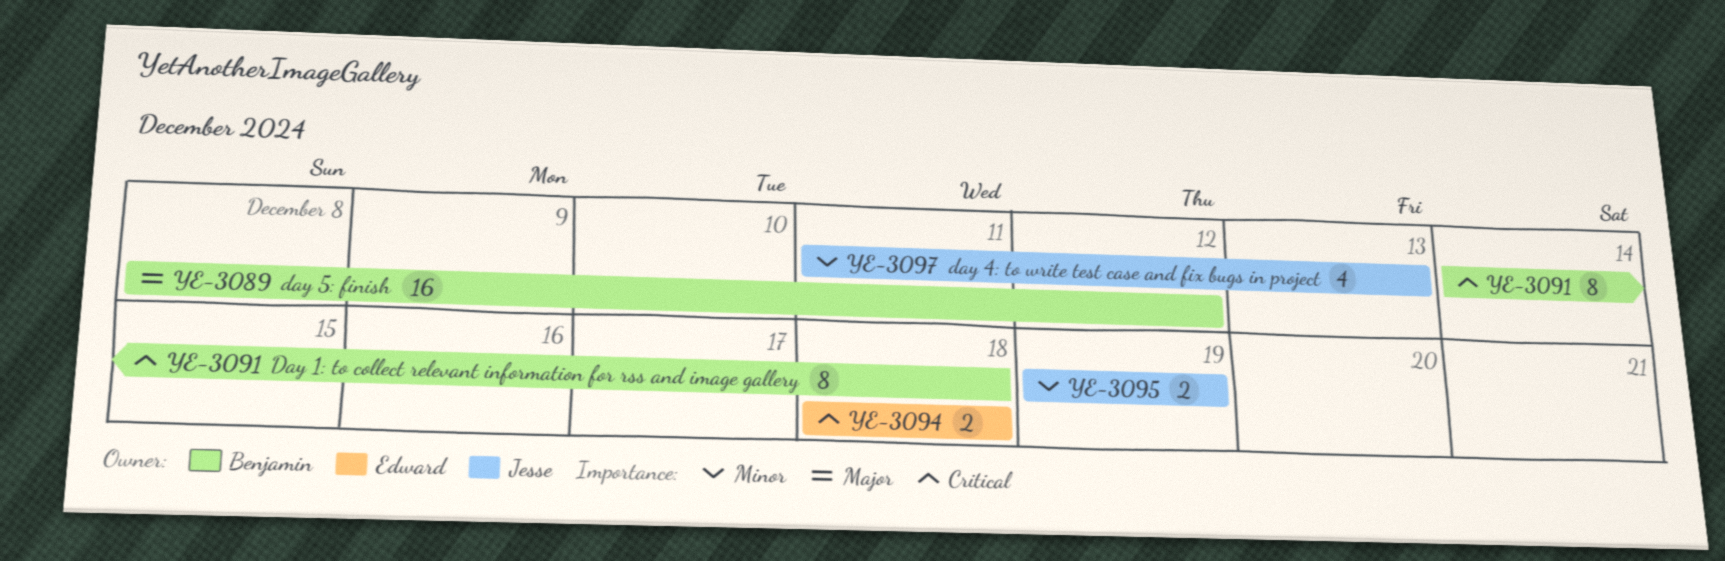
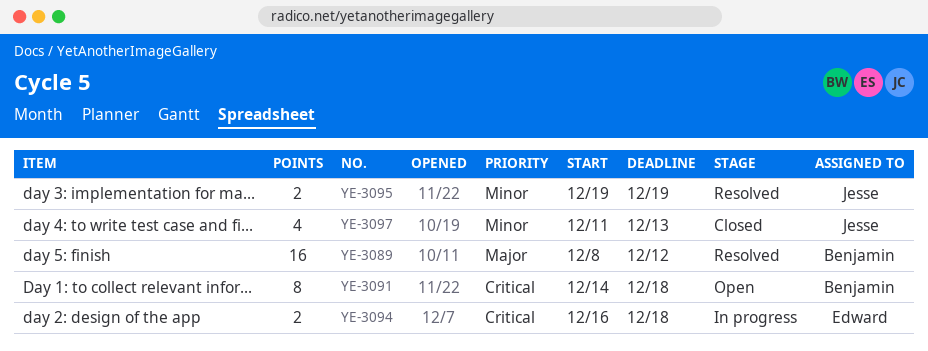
YE-3094, start: Dec 18 -> Dec 16

